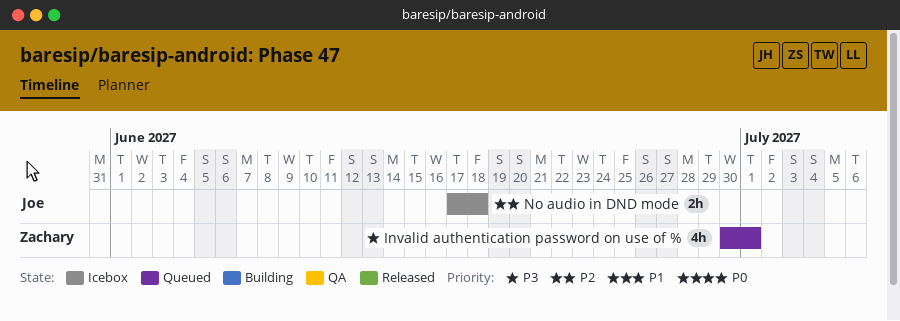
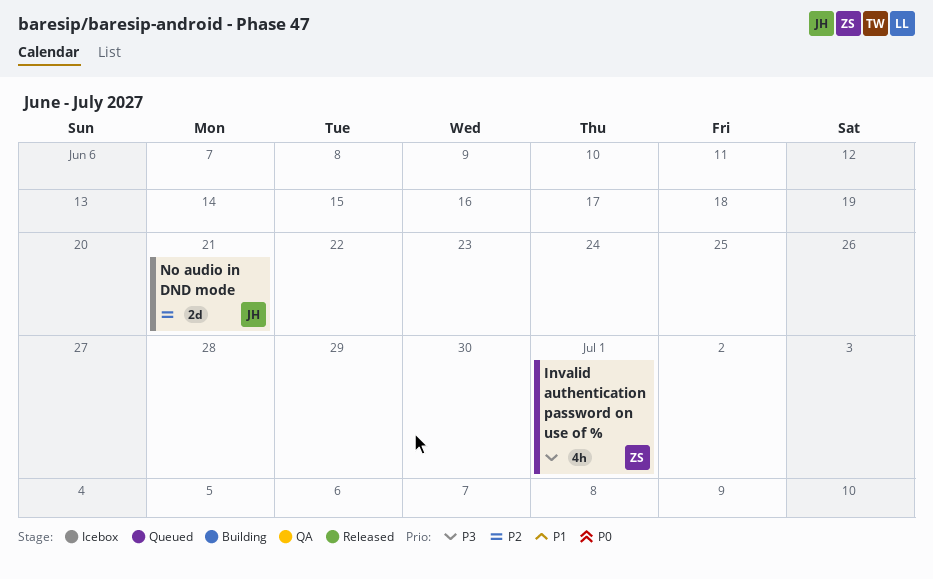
No audio in DND mode, estimate: 2h -> 2d
No audio in DND mode, due: Jun 18 -> Jun 21

